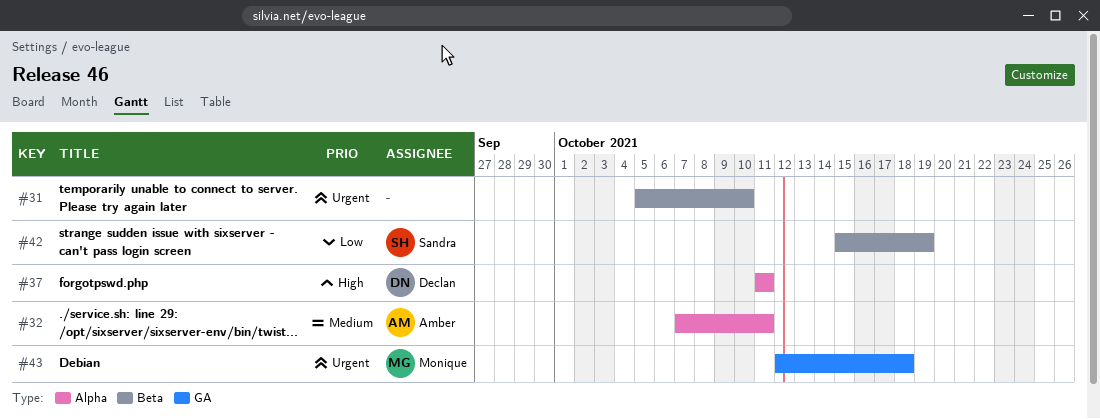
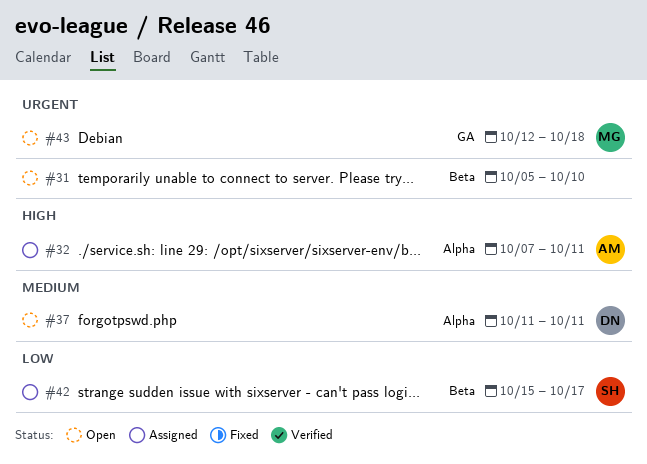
#32, priority: Medium -> High
#37, priority: High -> Medium
#42, due: Oct 19 -> Oct 17

